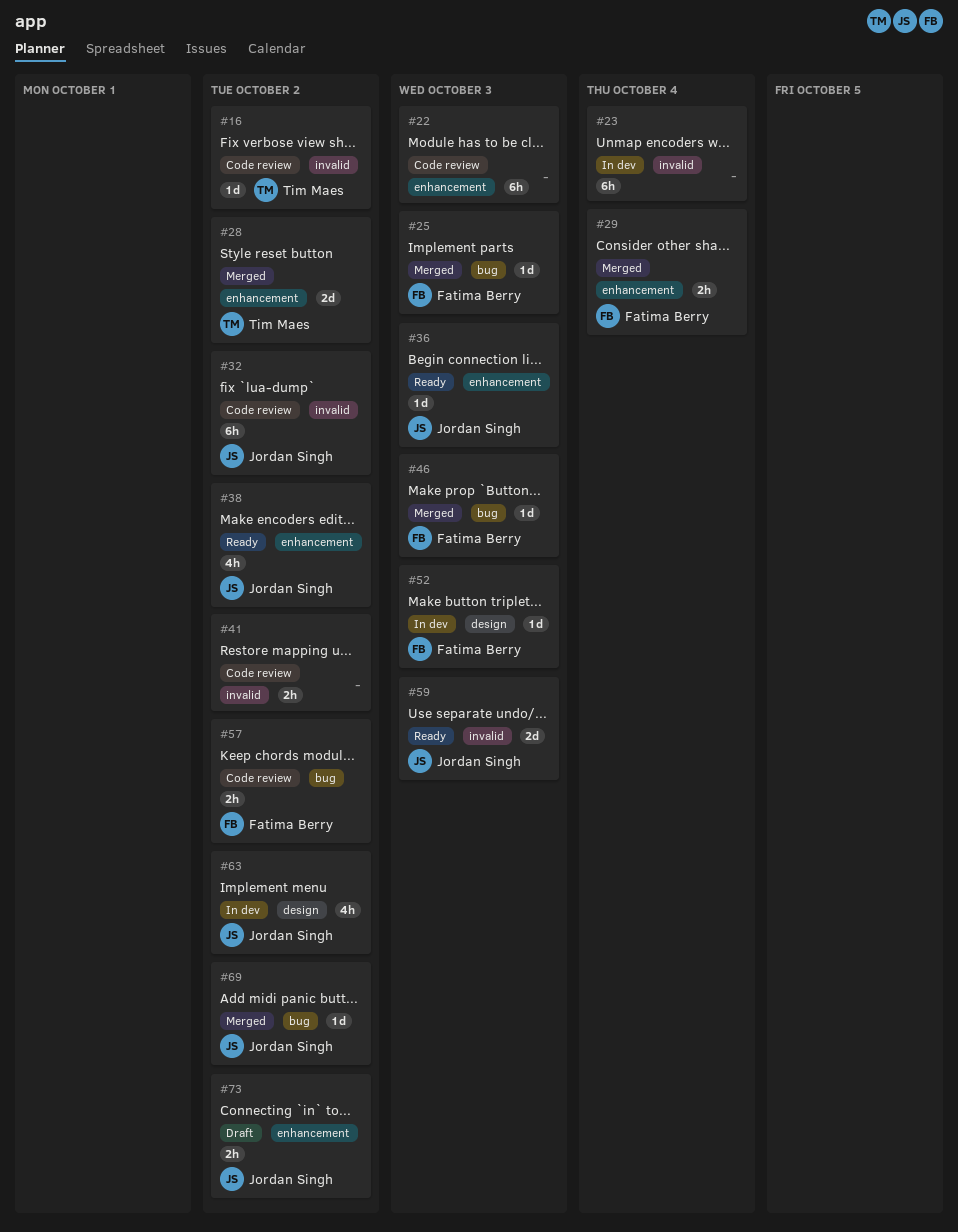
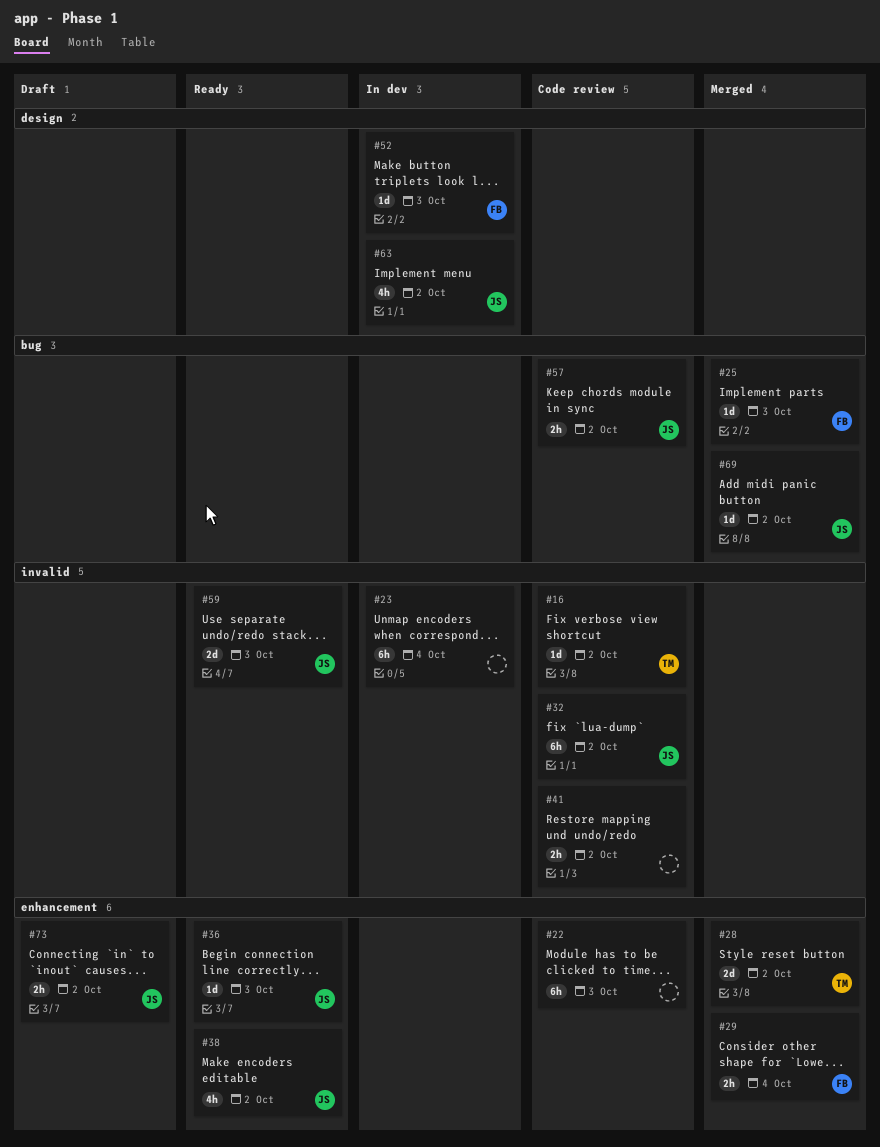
#46: present -> none
#57, owner: Fatima Berry -> Jordan Singh

